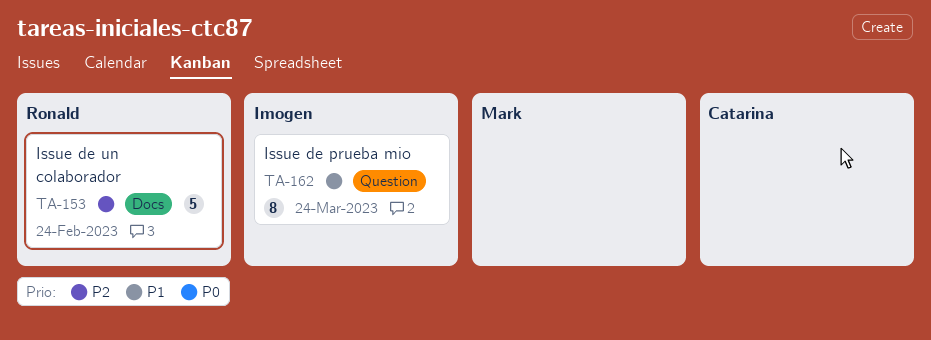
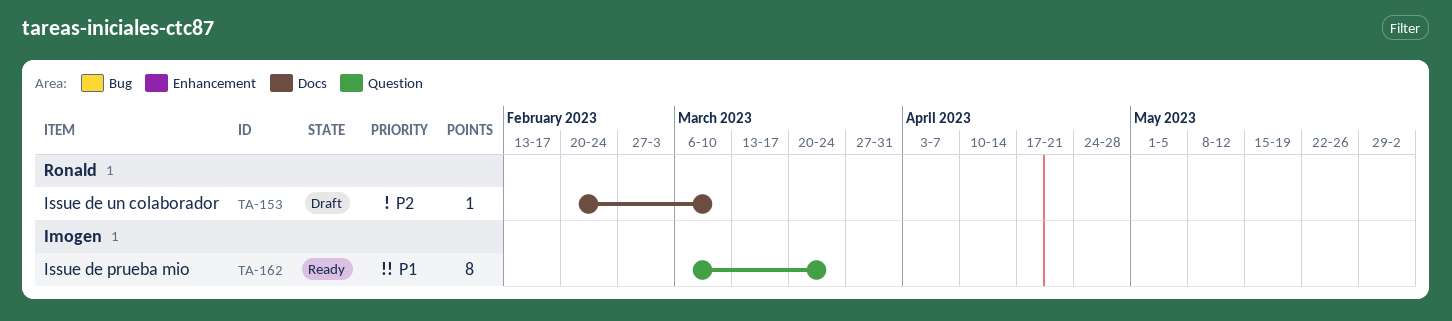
TA-153, estimate: 5 -> 1
TA-153, due: Feb 24 -> Mar 10

